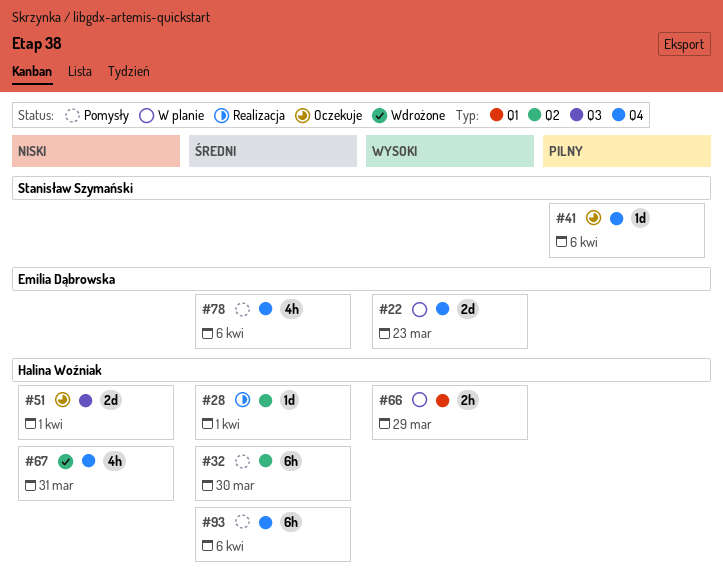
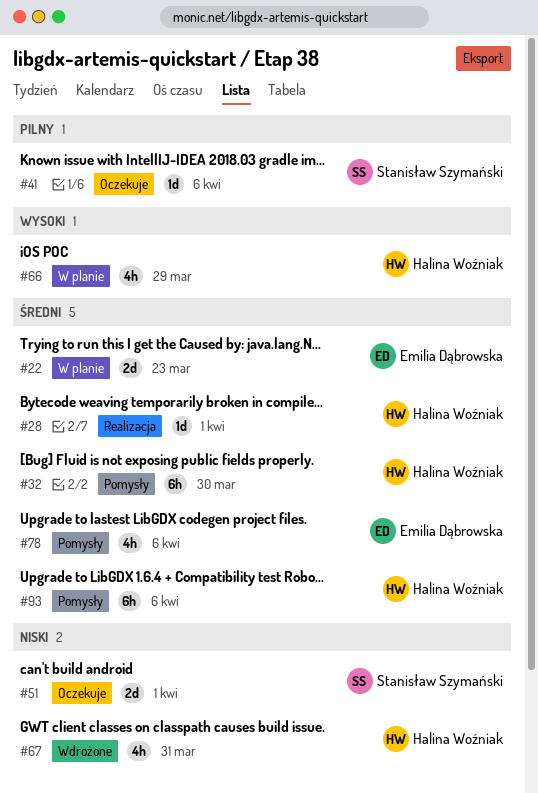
#22, priority: Wysoki -> Średni
#51, owner: Halina Woźniak -> Stanisław Szymański
#66, estimate: 2h -> 4h

